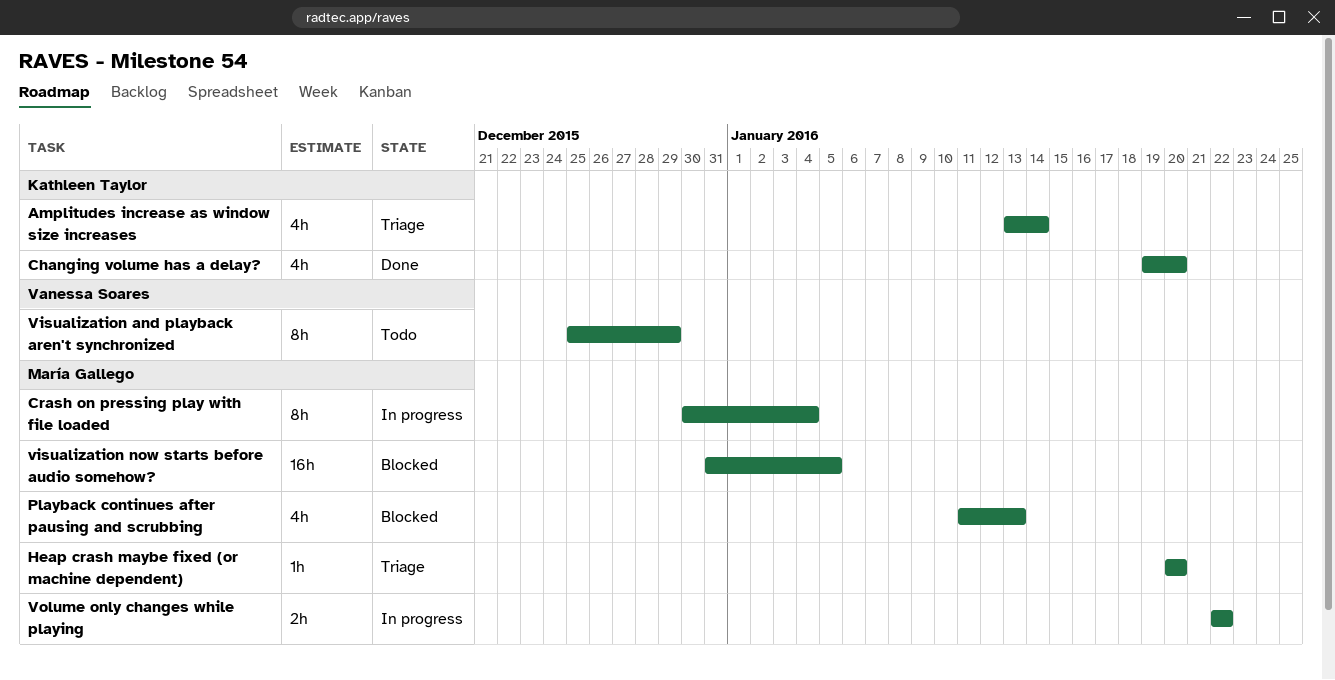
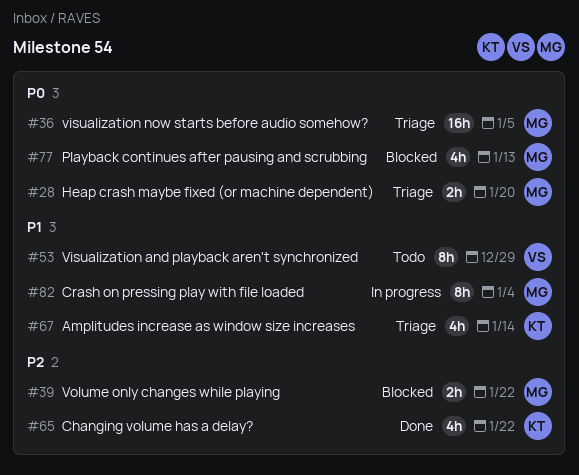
Changing volume has a delay?, due: Jan 20 -> Jan 22
Heap crash maybe fixed (or machine dependent), estimate: 1h -> 2h
visualization now starts before audio somehow?, status: Blocked -> Triage
Volume only changes while playing, status: In progress -> Blocked

